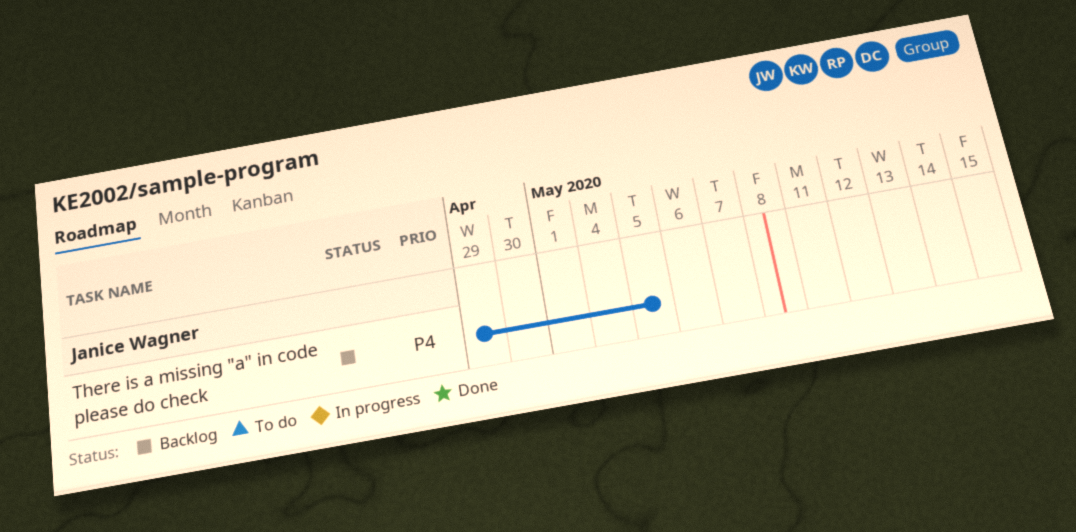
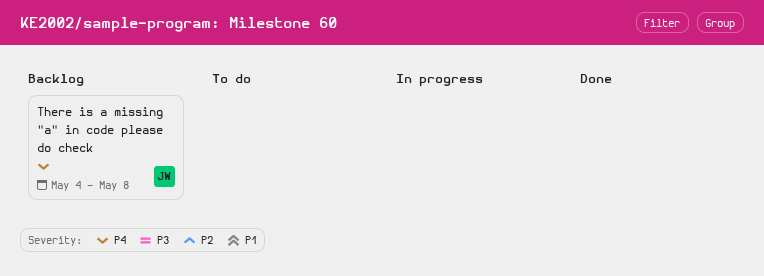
There is a missing "a" in code please do check, start: Apr 29 -> May 4
There is a missing "a" in code please do check, due: May 5 -> May 8

